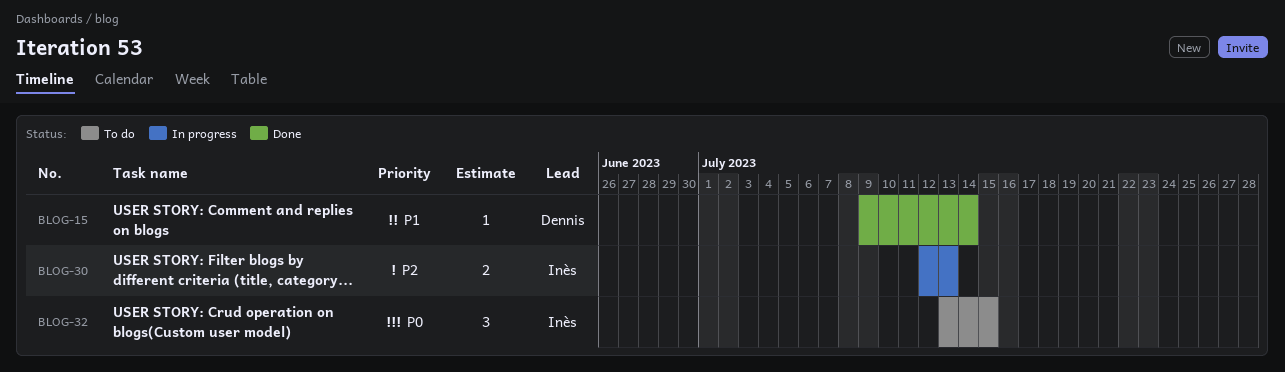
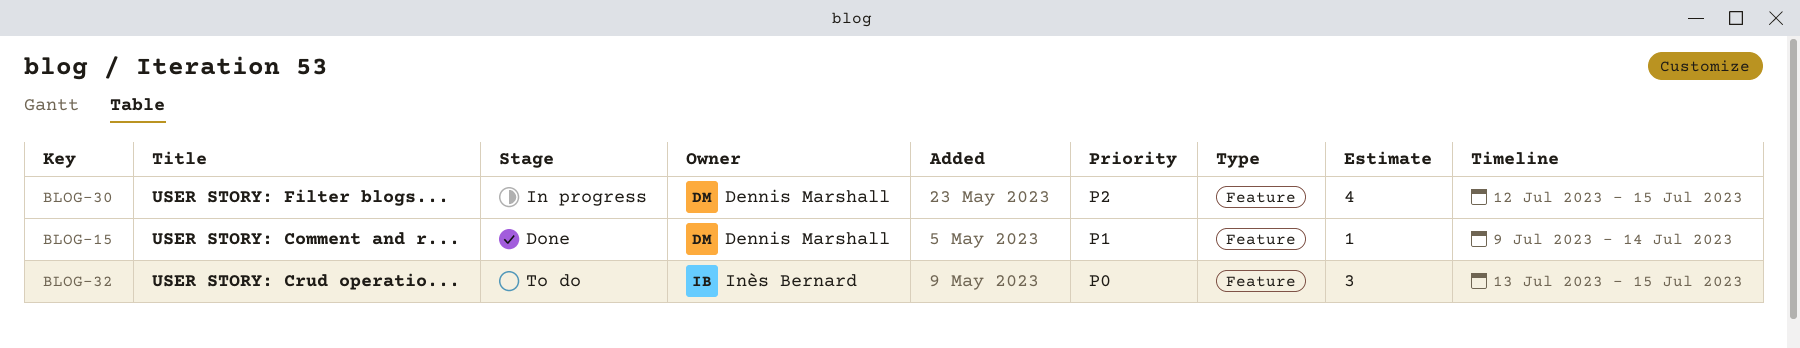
BLOG-30, owner: Inès Bernard -> Dennis Marshall
BLOG-30, estimate: 2 -> 4
BLOG-30, due: Jul 13 -> Jul 15

